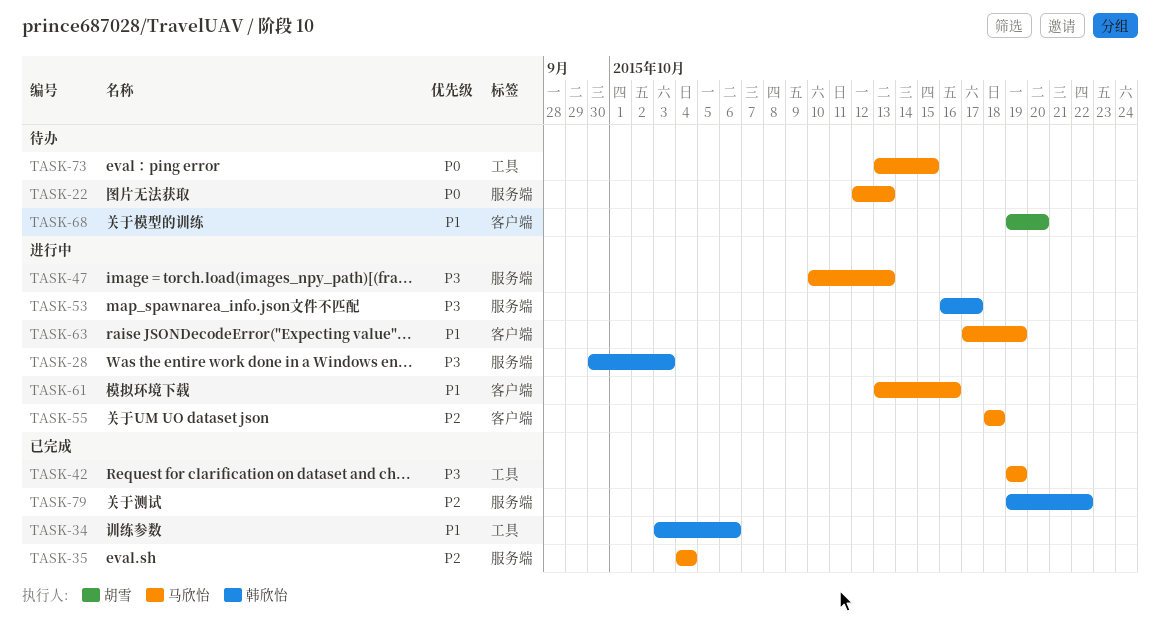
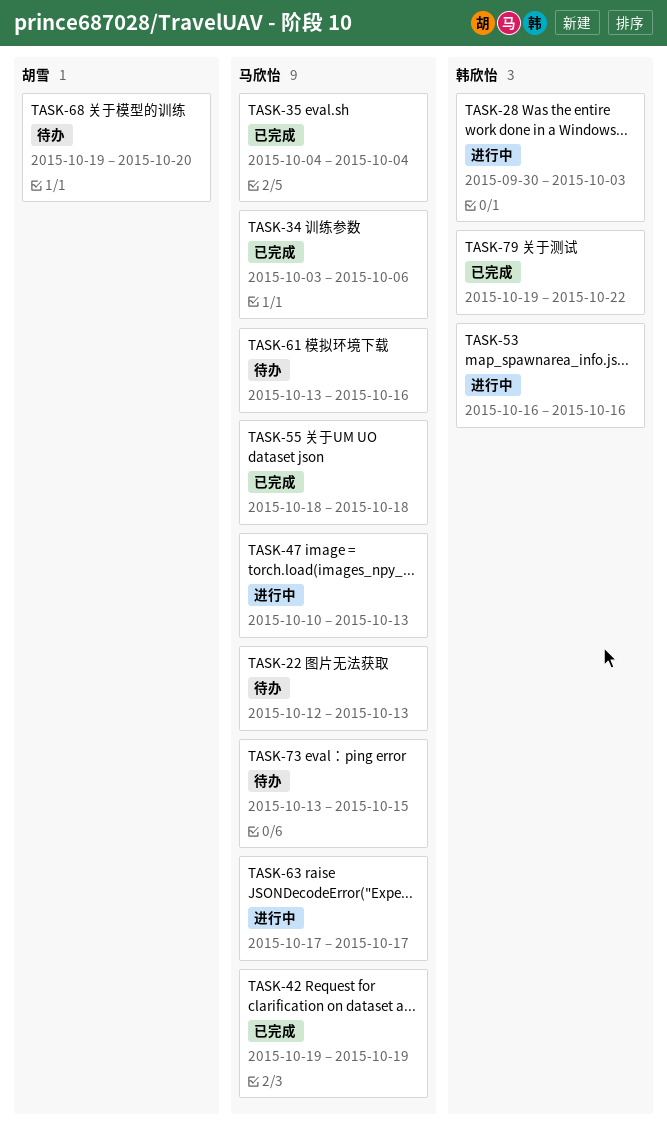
TASK-34, owner: 韩欣怡 -> 马欣怡
TASK-53, due: Oct 17 -> Oct 16
TASK-55, status: 进行中 -> 已完成
TASK-61, status: 进行中 -> 待办
TASK-63, due: Oct 19 -> Oct 17

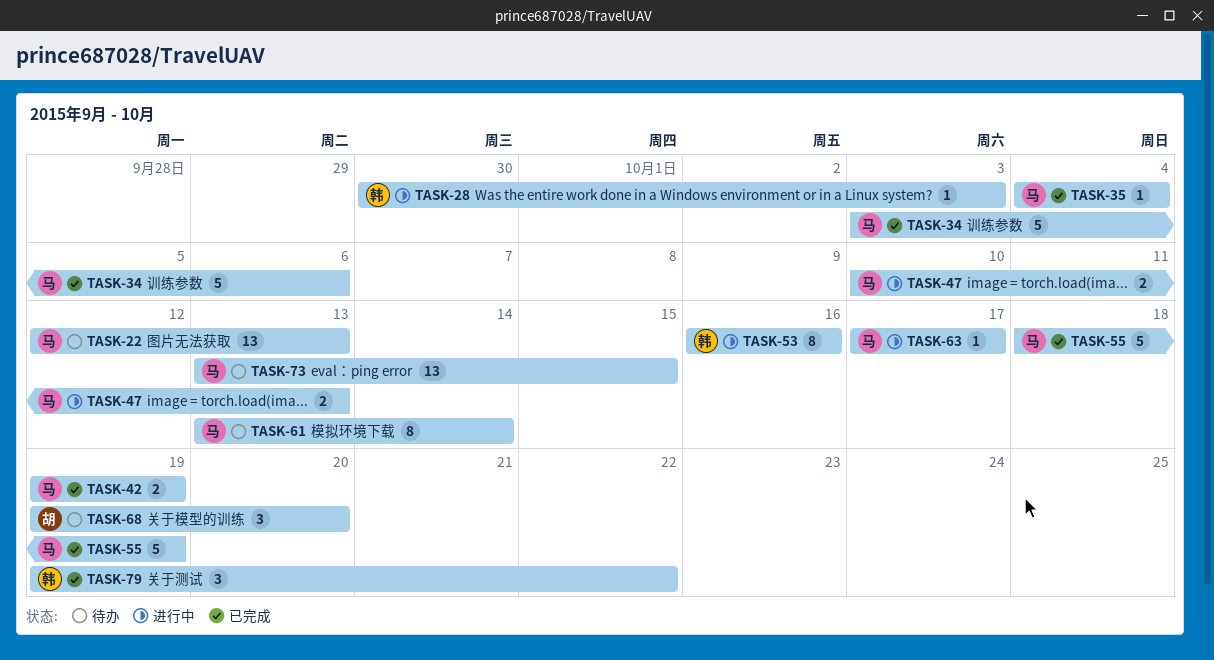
TASK-55, due: Oct 18 -> Oct 19
TASK-61, due: Oct 16 -> Oct 14

